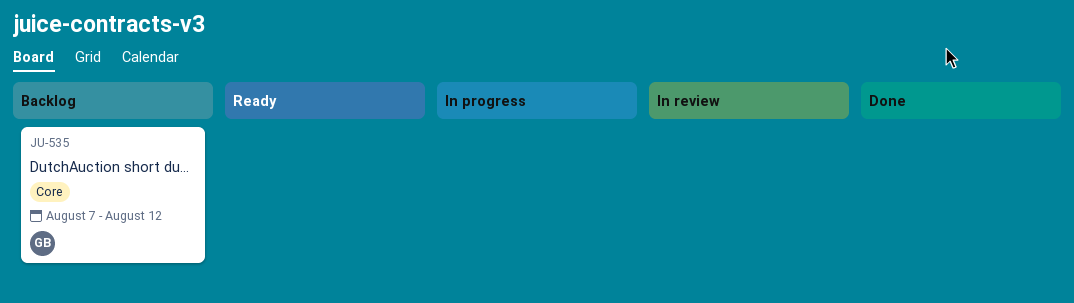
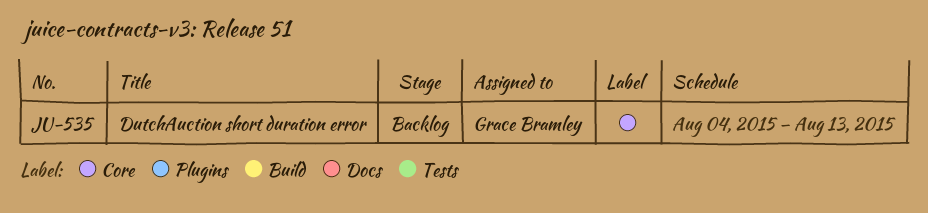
JU-535, start: Aug 7 -> Aug 4
JU-535, due: Aug 12 -> Aug 13

